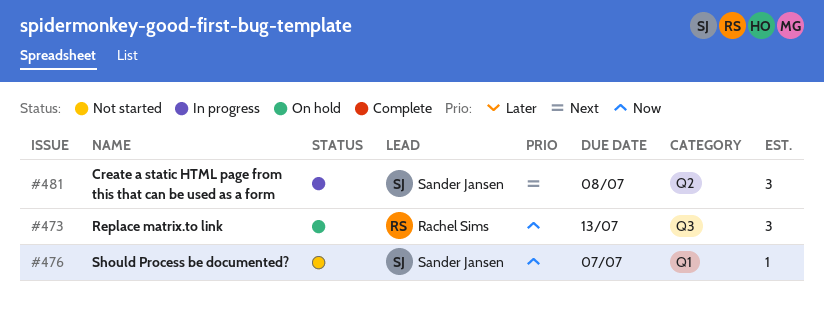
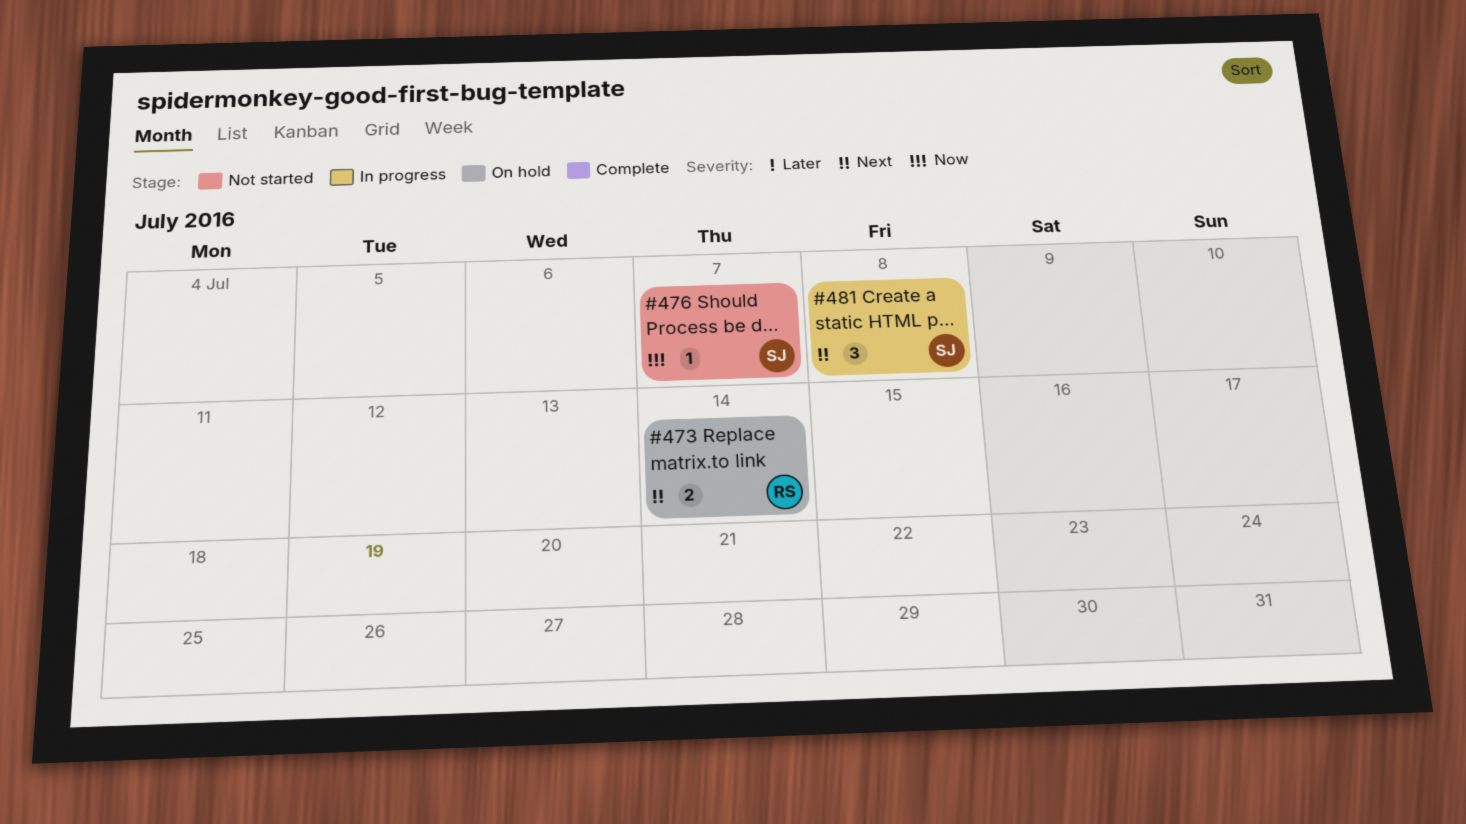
#473, priority: Now -> Next
#473, estimate: 3 -> 2
#473, due: Jul 13 -> Jul 14

